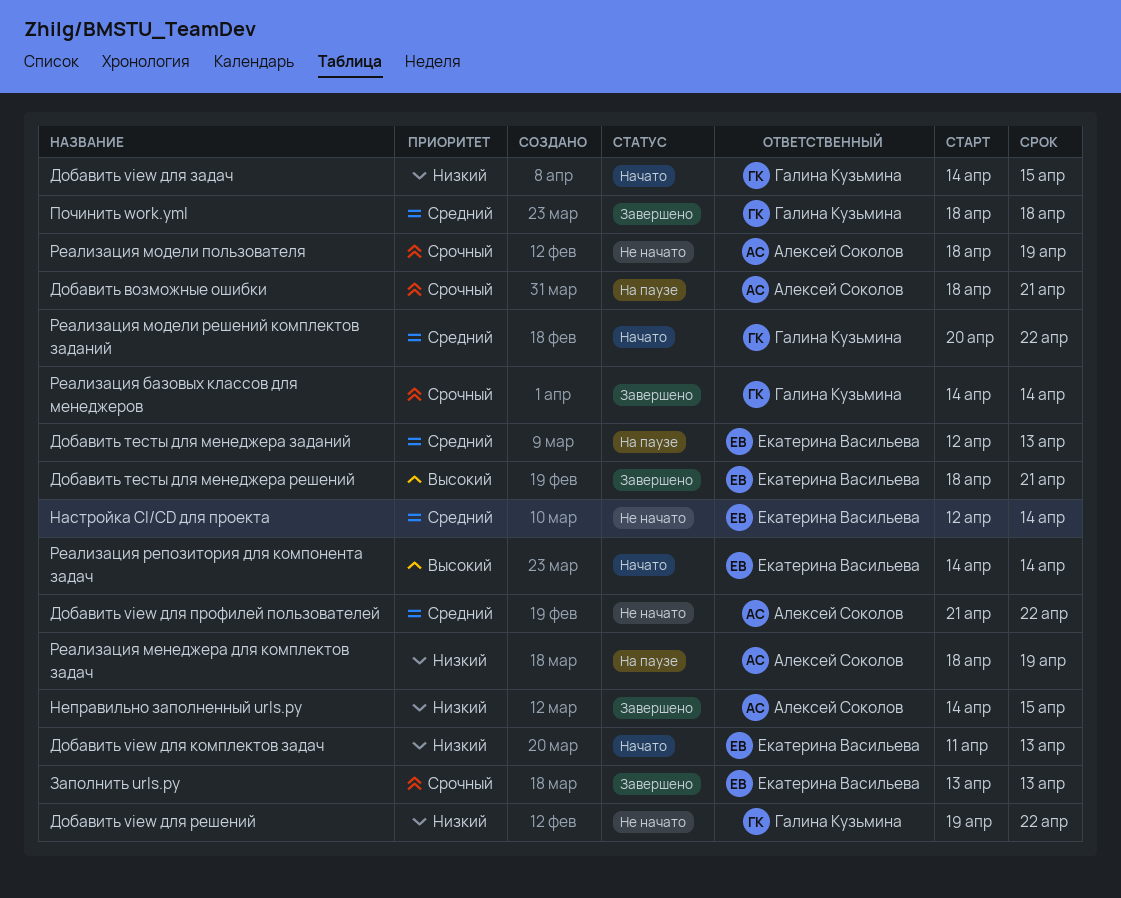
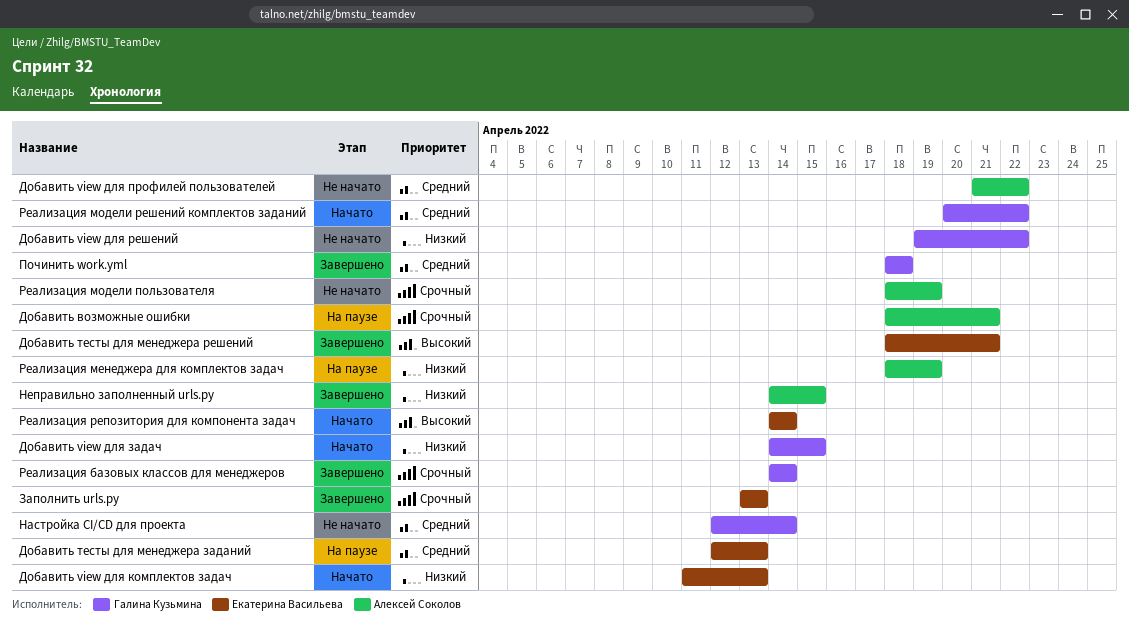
Настройка CI/CD для проекта, owner: Екатерина Васильева -> Галина Кузьмина

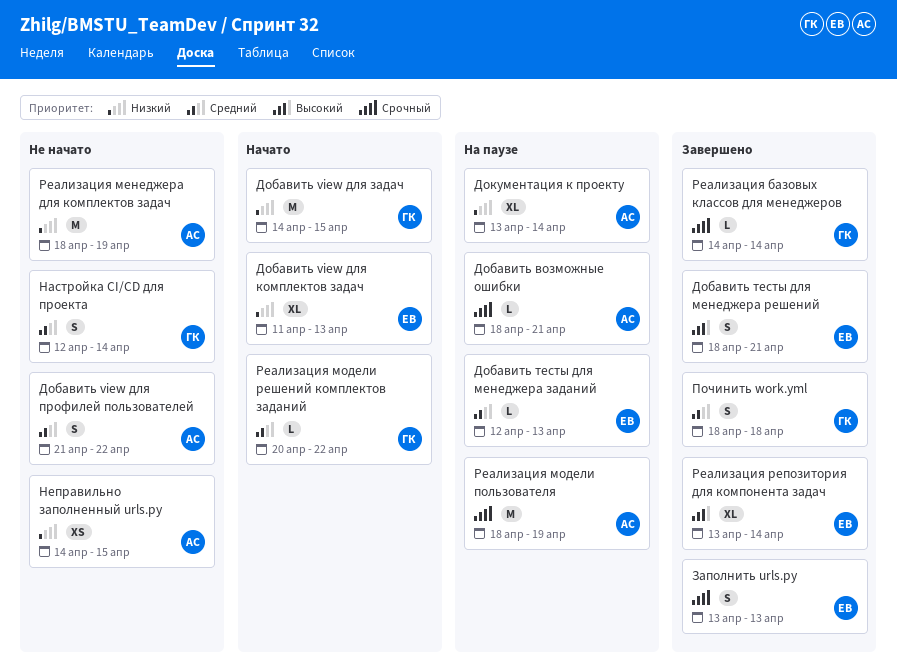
Добавить view для решений: present -> none
Документация к проекту: none -> present
Неправильно заполненный urls.py, status: Завершено -> Не начато
Реализация менеджера для комплектов задач, status: На паузе -> Не начато
Реализация модели пользователя, status: Не начато -> На паузе
Реализация репозитория для компонента задач, status: Начато -> Завершено
Реализация репозитория для компонента задач, start: Apr 14 -> Apr 13

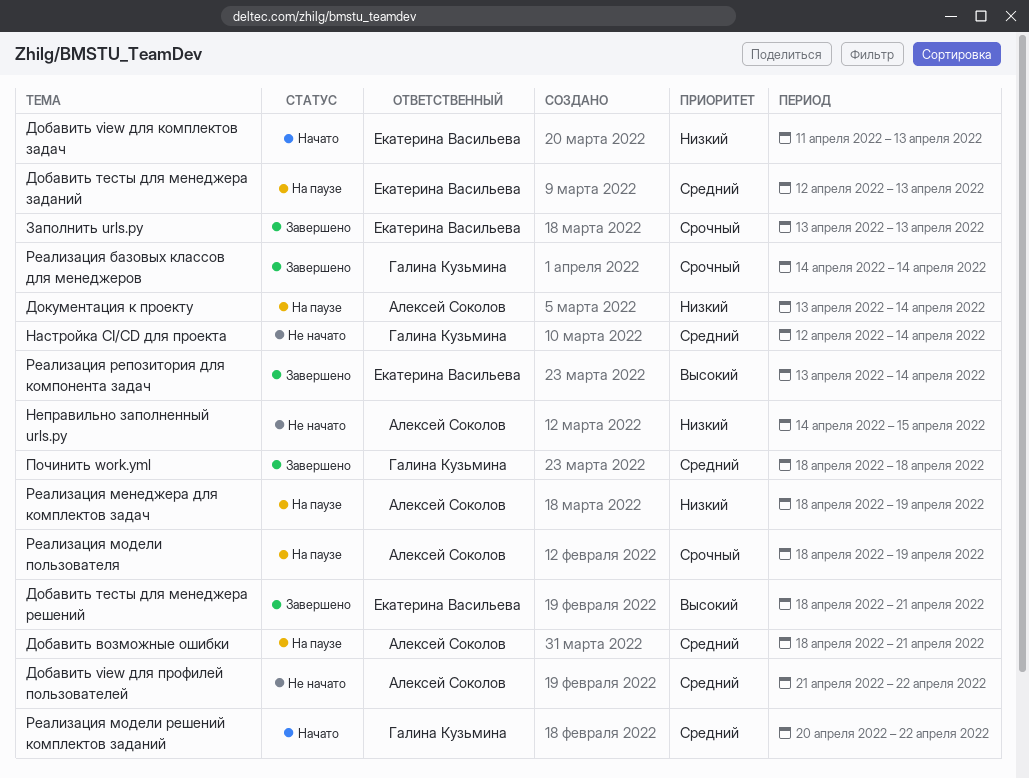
Добавить view для задач: present -> none
Добавить возможные ошибки, priority: Срочный -> Средний
Реализация менеджера для комплектов задач, status: Не начато -> На паузе

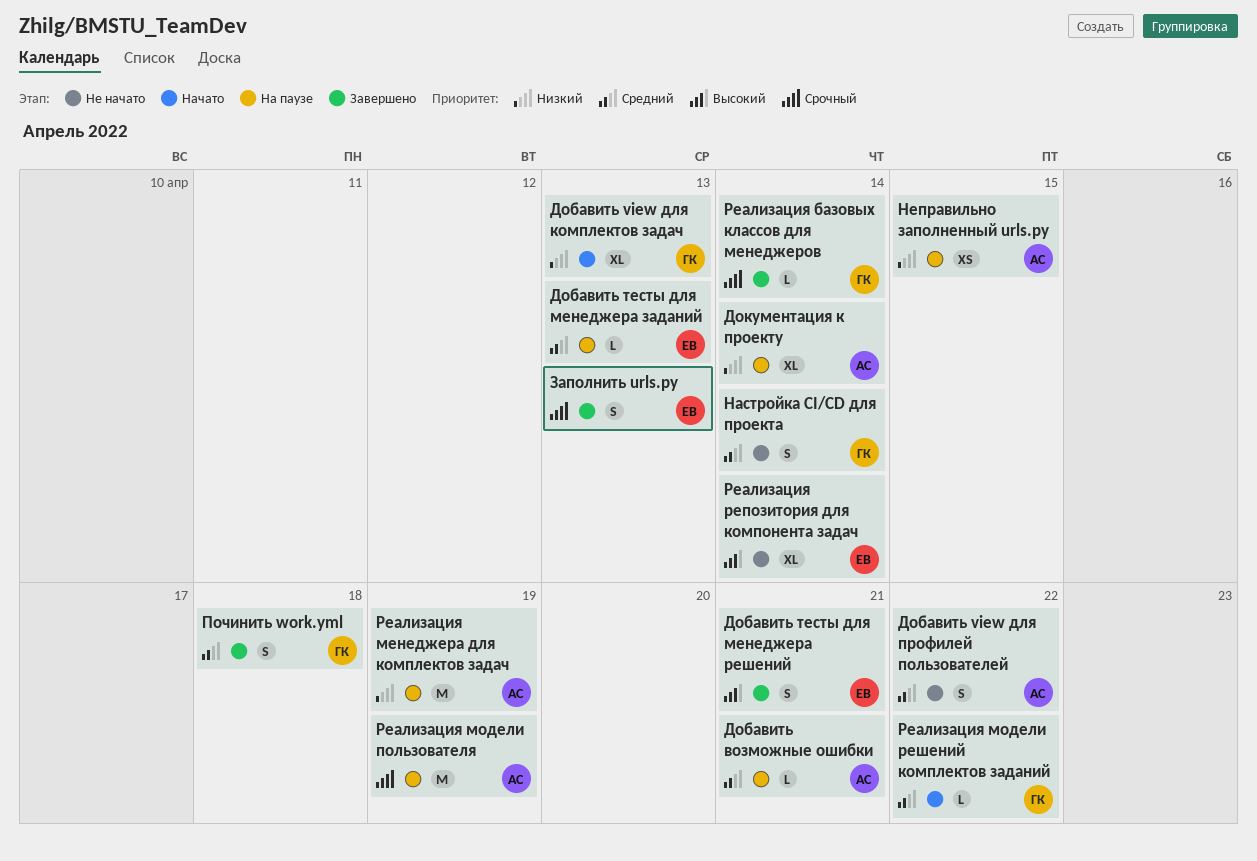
Добавить view для комплектов задач, owner: Екатерина Васильева -> Галина Кузьмина
Неправильно заполненный urls.py, status: Не начато -> На паузе
Реализация репозитория для компонента задач, status: Завершено -> Не начато

